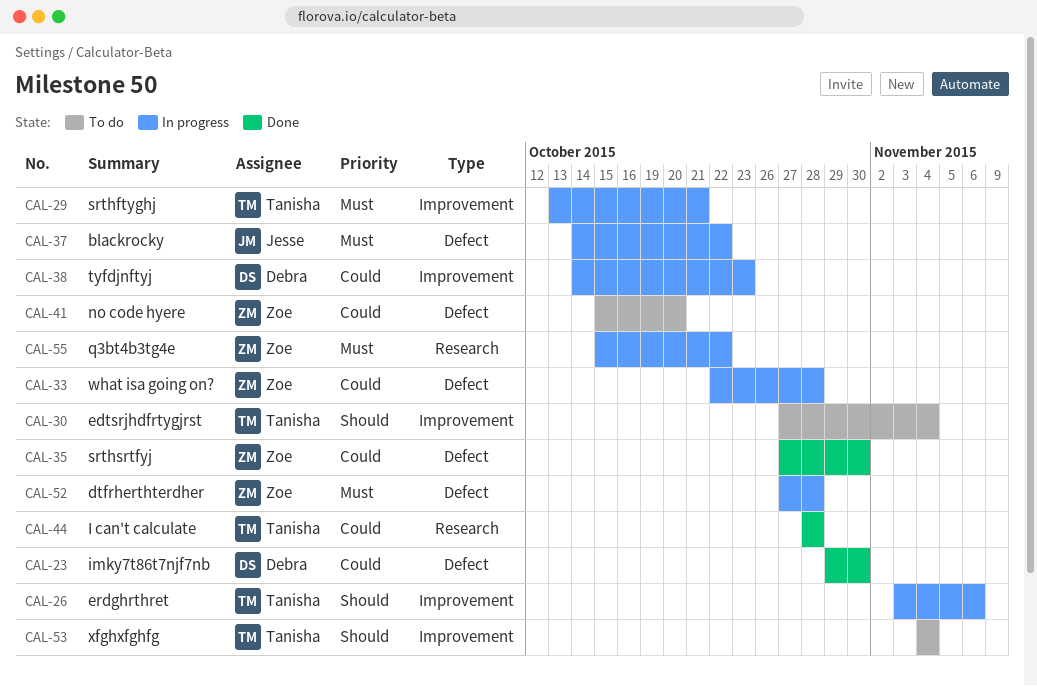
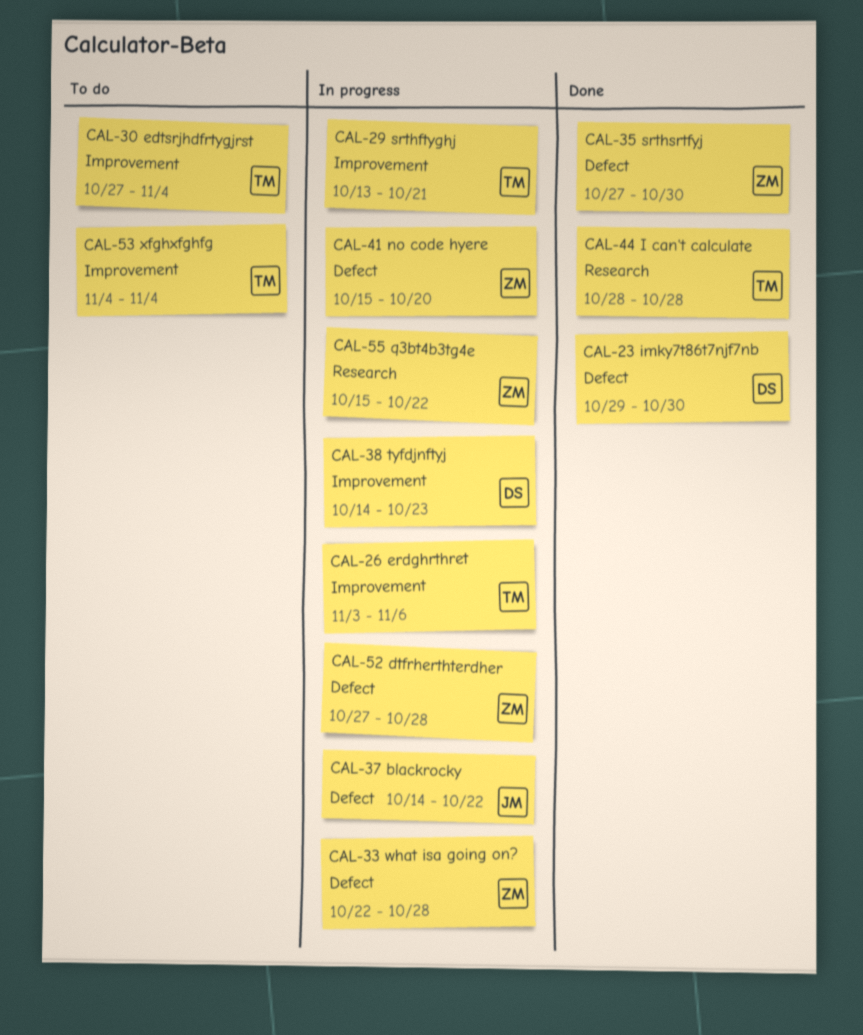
CAL-41, status: To do -> In progress

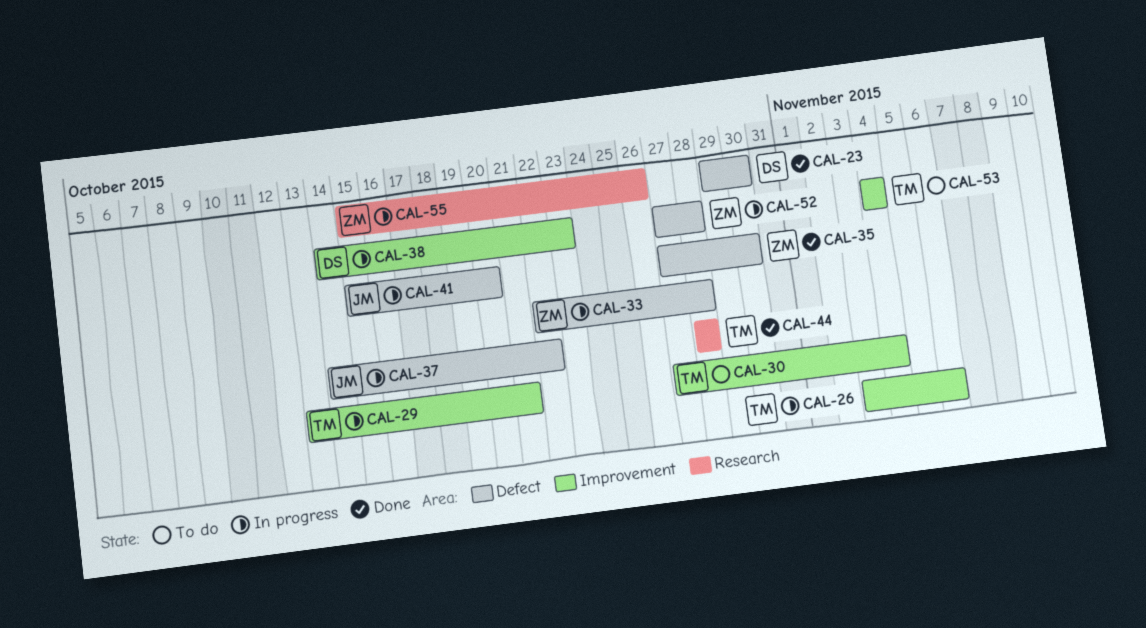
CAL-41, owner: ZM -> JM
CAL-55, due: Oct 22 -> Oct 26

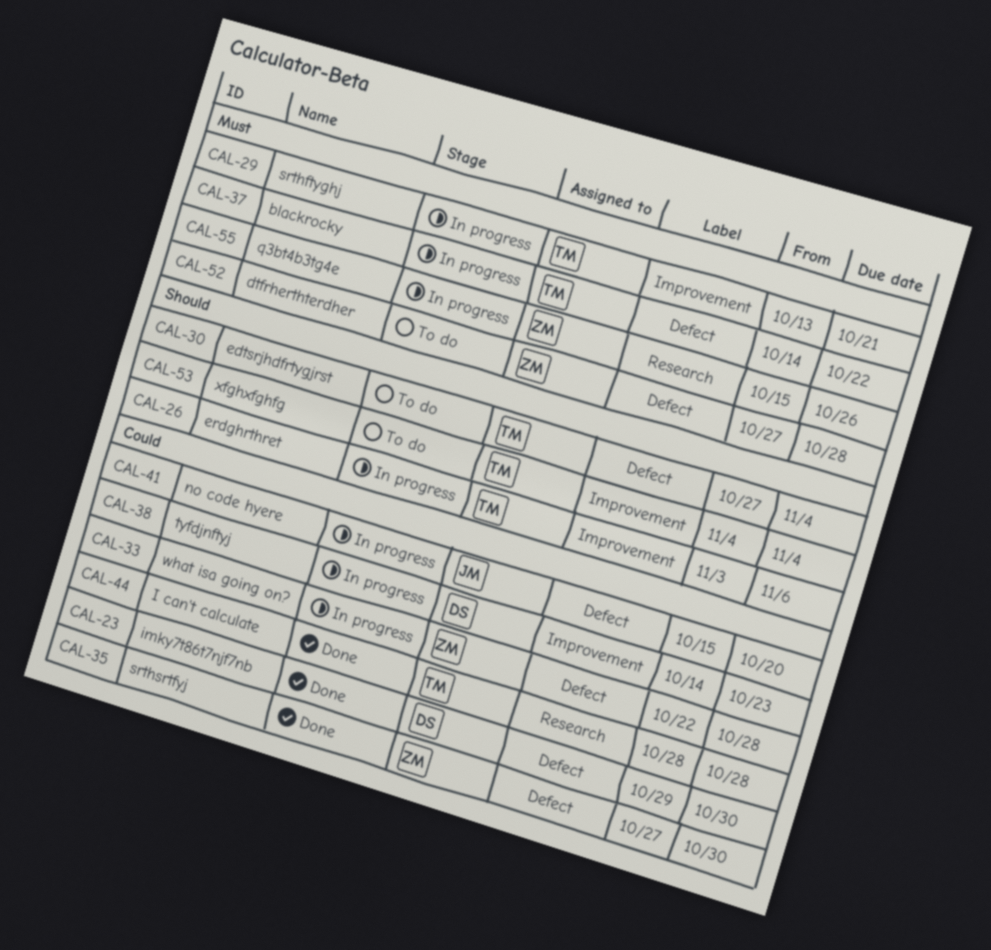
CAL-30, label: Improvement -> Defect
CAL-37, owner: JM -> TM
CAL-52, status: In progress -> To do

